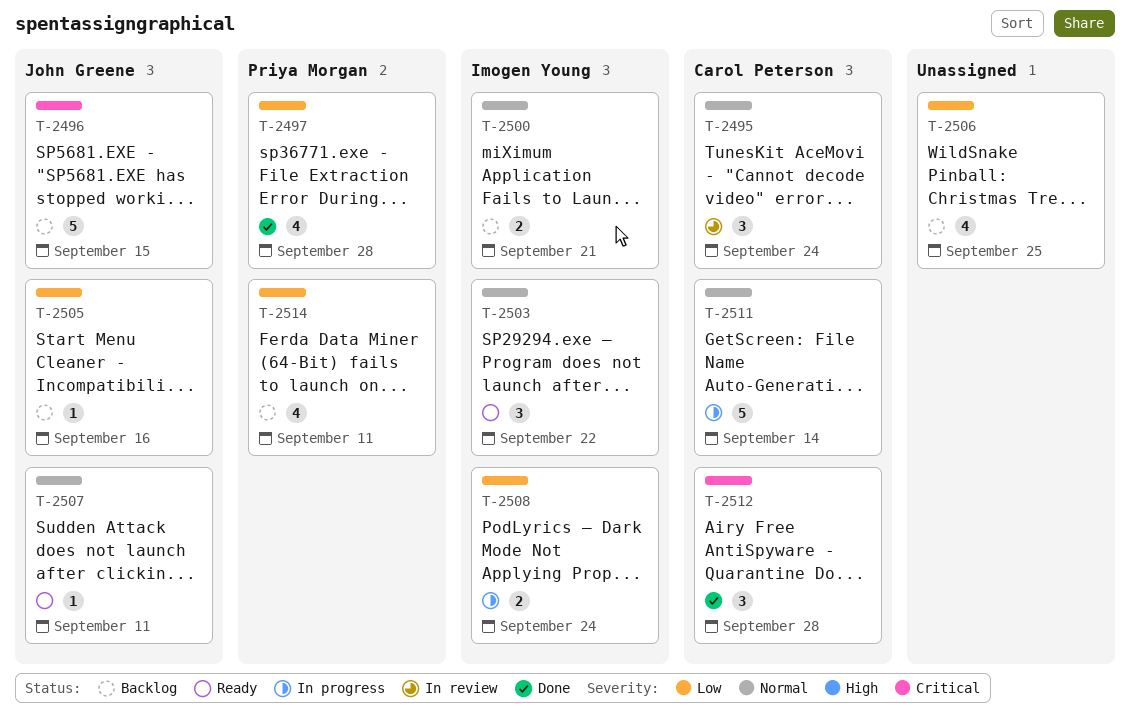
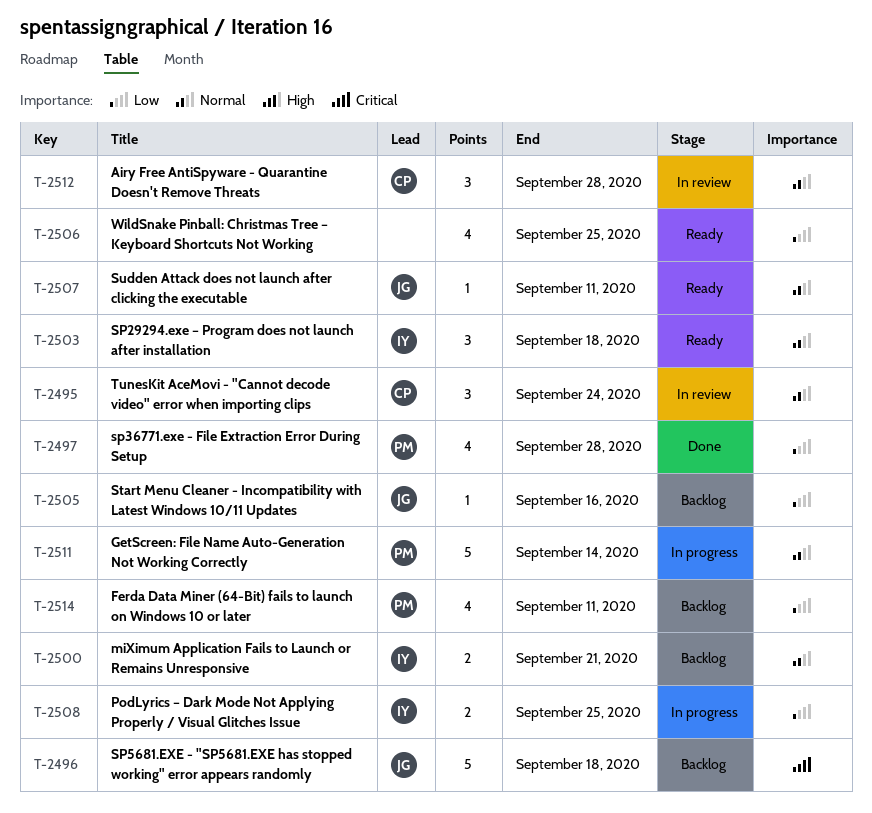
T-2496, due: Sep 15 -> Sep 18
T-2503, due: Sep 22 -> Sep 18
T-2506, status: Backlog -> Ready
T-2508, due: Sep 24 -> Sep 25
T-2511, owner: Carol Peterson -> Priya Morgan
T-2512, status: Done -> In review
T-2512, priority: Critical -> Normal

